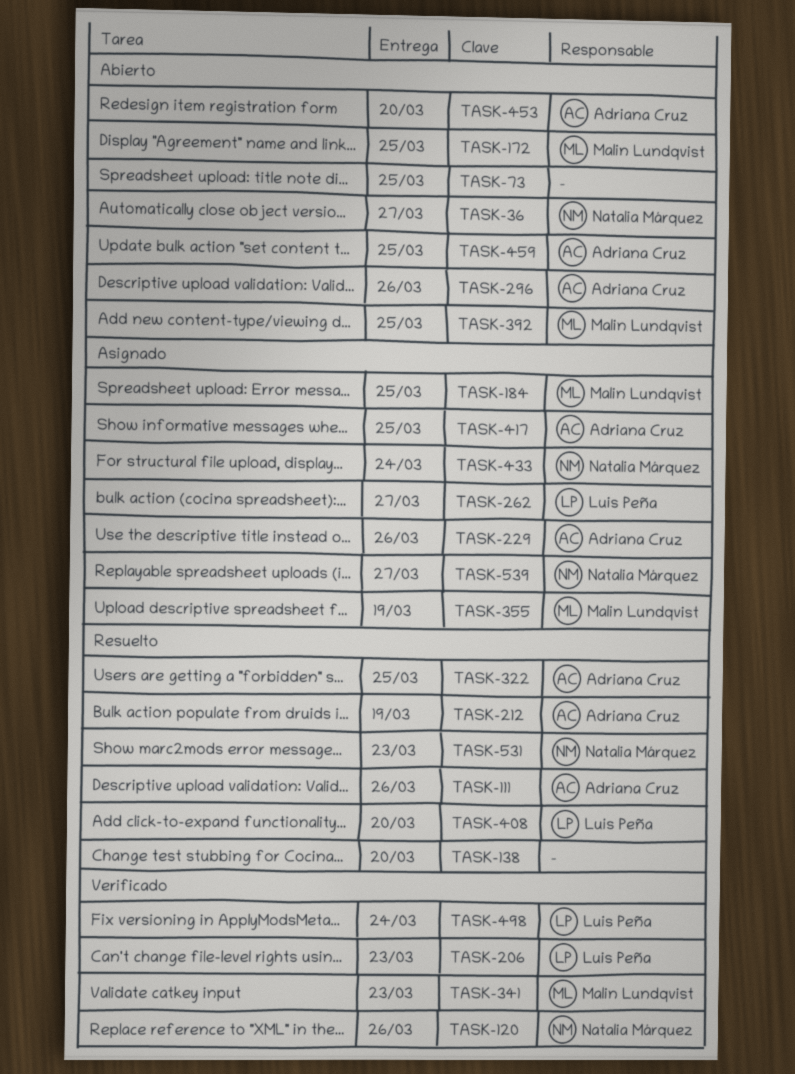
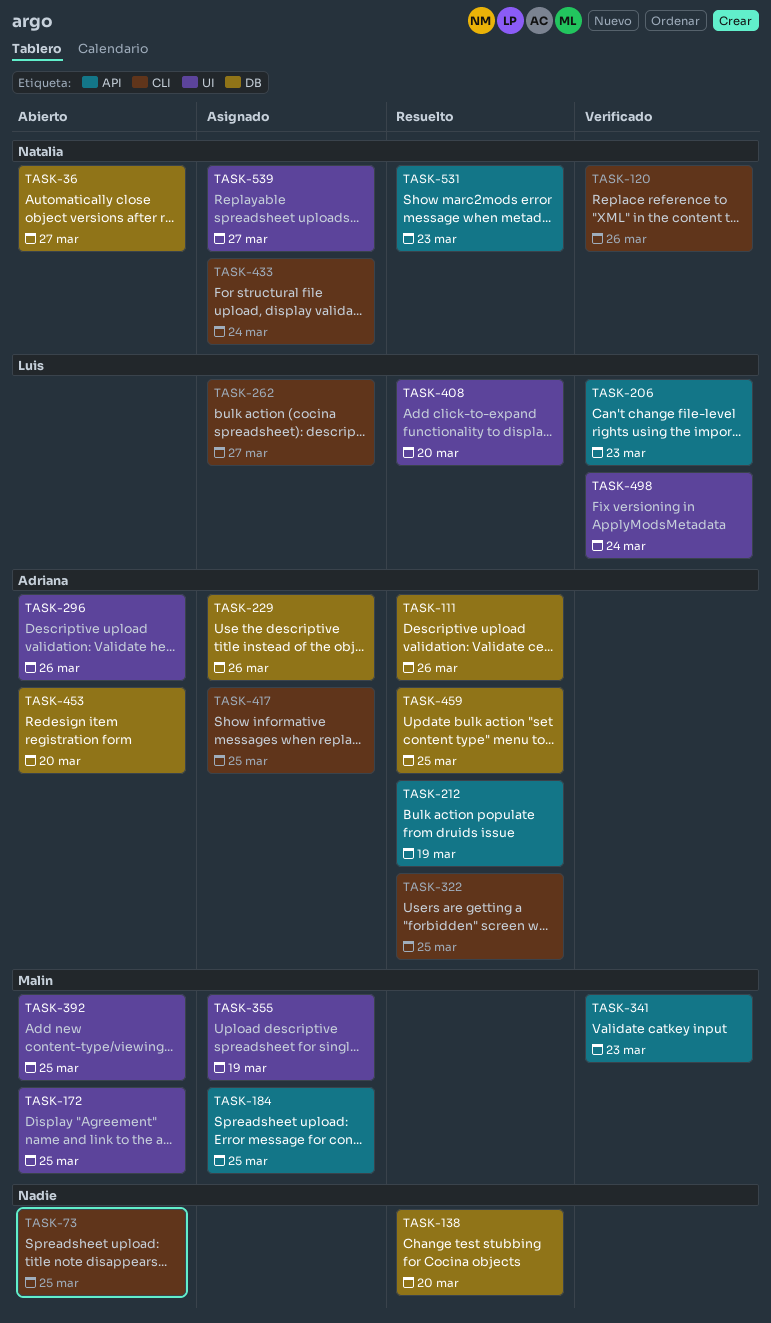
TASK-459, status: Abierto -> Resuelto

